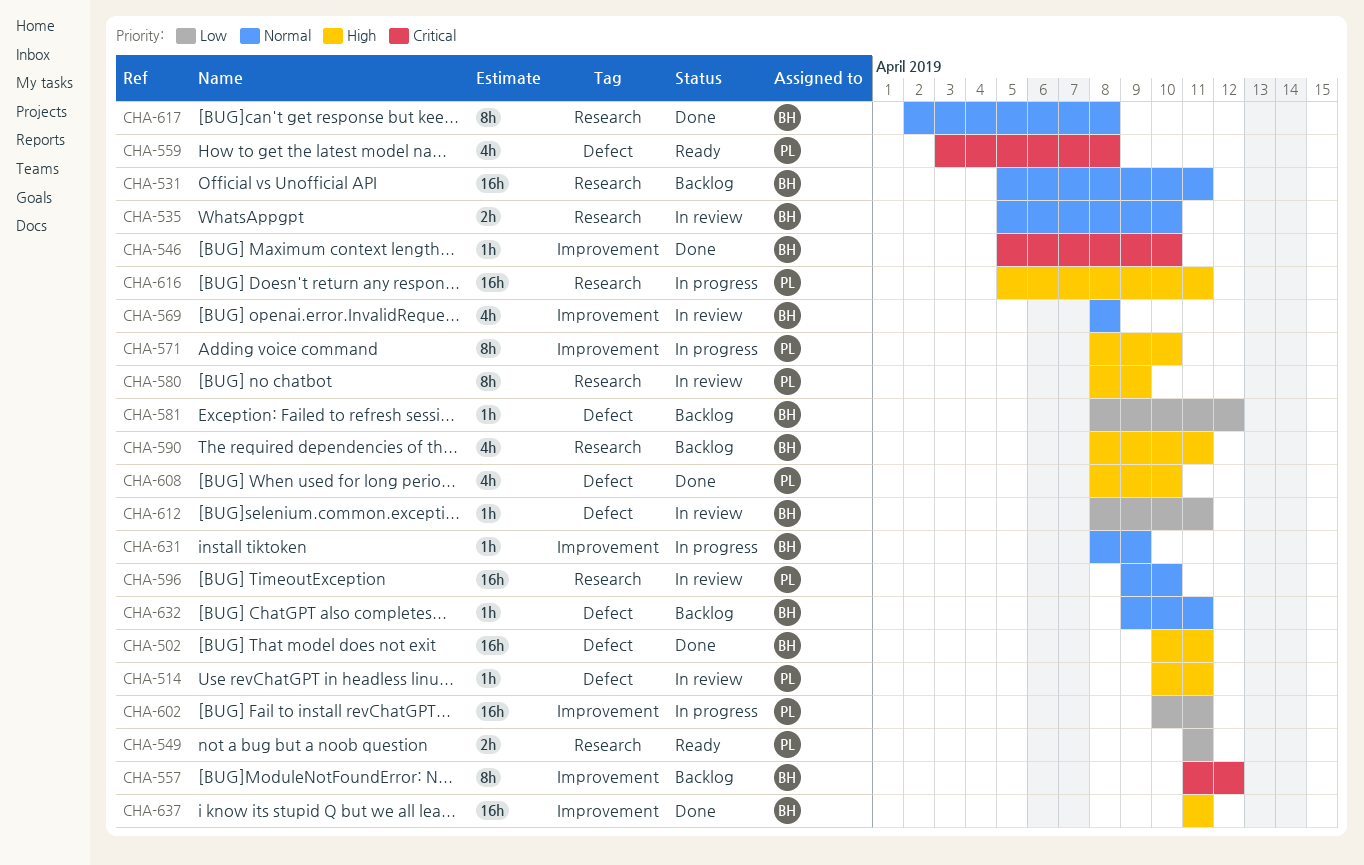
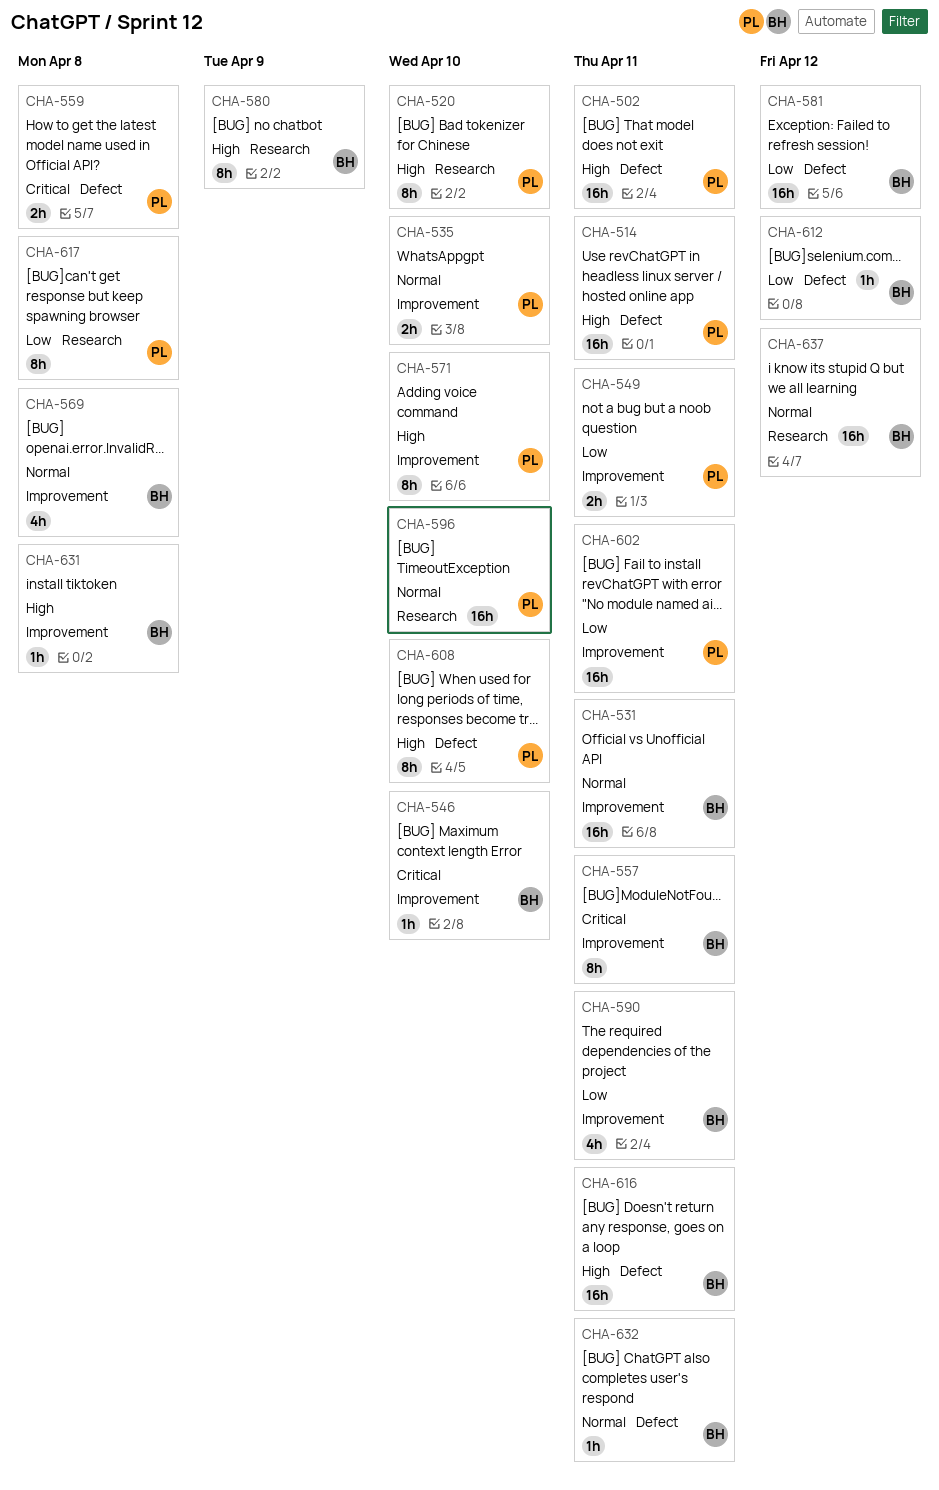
CHA-502, owner: BH -> PL
CHA-514, estimate: 1h -> 16h
CHA-520: none -> present
CHA-531, label: Research -> Improvement
CHA-535, owner: BH -> PL
CHA-535, label: Research -> Improvement
CHA-549, label: Research -> Improvement
CHA-557, due: Apr 12 -> Apr 11
CHA-559, estimate: 4h -> 2h
CHA-580, owner: PL -> BH
CHA-581, estimate: 1h -> 16h
CHA-590, priority: High -> Low
CHA-590, label: Research -> Improvement
CHA-608, estimate: 4h -> 8h
CHA-612, due: Apr 11 -> Apr 12
CHA-616, owner: PL -> BH
CHA-616, label: Research -> Defect
CHA-617, owner: BH -> PL
CHA-617, priority: Normal -> Low
CHA-631, priority: Normal -> High
CHA-631, due: Apr 9 -> Apr 8
CHA-637, priority: High -> Normal
CHA-637, label: Improvement -> Research
CHA-637, due: Apr 11 -> Apr 12

